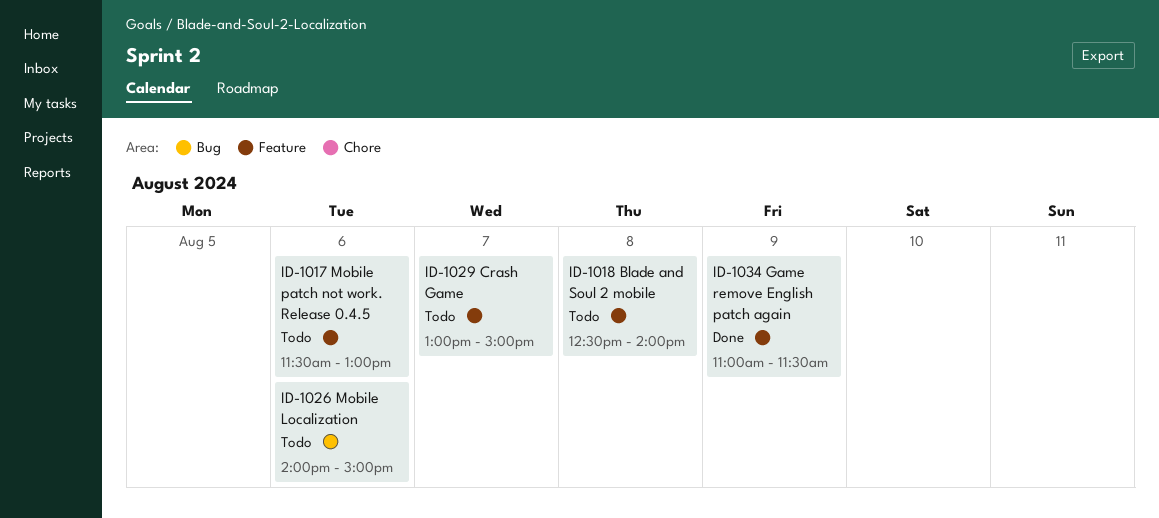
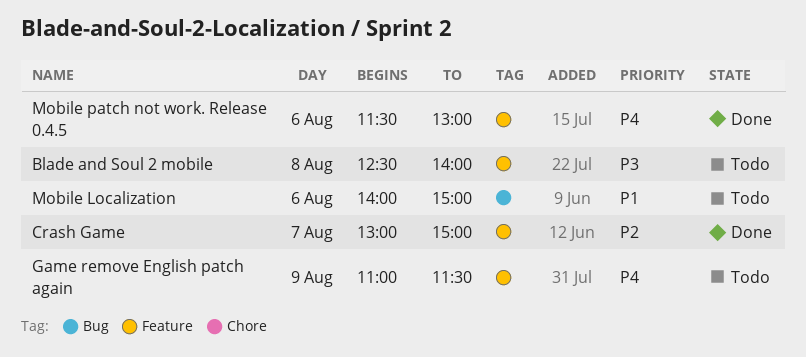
Crash Game, status: Todo -> Done
Game remove English patch again, status: Done -> Todo
Mobile patch not work. Release 0.4.5, status: Todo -> Done

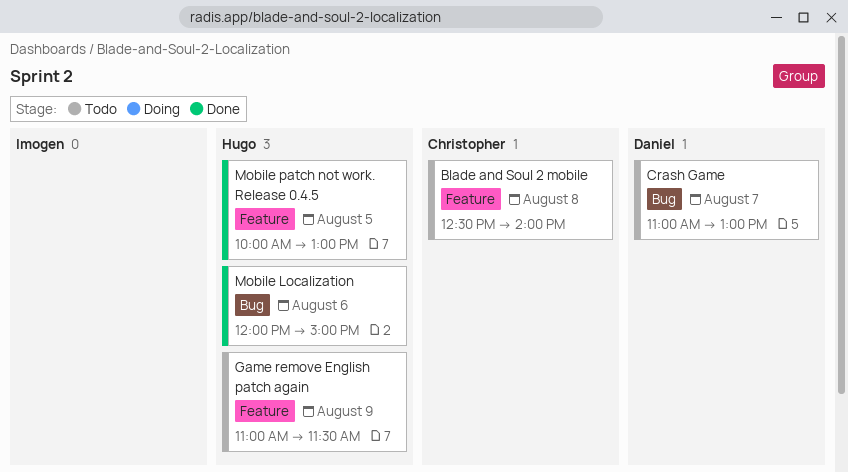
Crash Game, status: Done -> Todo
Crash Game, label: Feature -> Bug
Crash Game, begins: 13:00 -> 11:00
Crash Game, ends: 15:00 -> 13:00
Mobile Localization, status: Todo -> Done
Mobile Localization, begins: 14:00 -> 12:00
Mobile patch not work. Release 0.4.5, day: Aug 6 -> Aug 5
Mobile patch not work. Release 0.4.5, begins: 11:30 -> 10:00

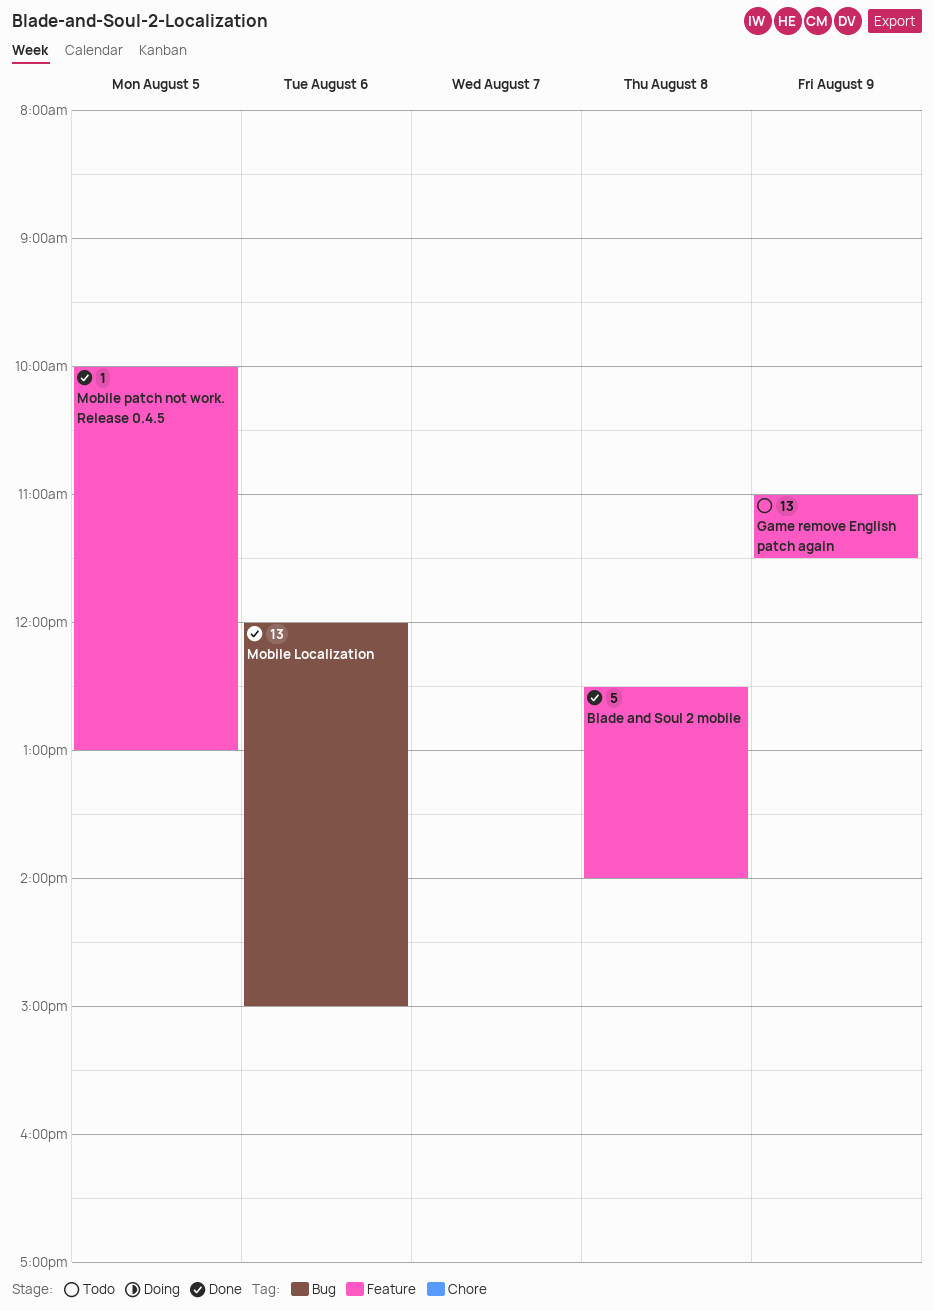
Blade and Soul 2 mobile, status: Todo -> Done
Crash Game: present -> none

